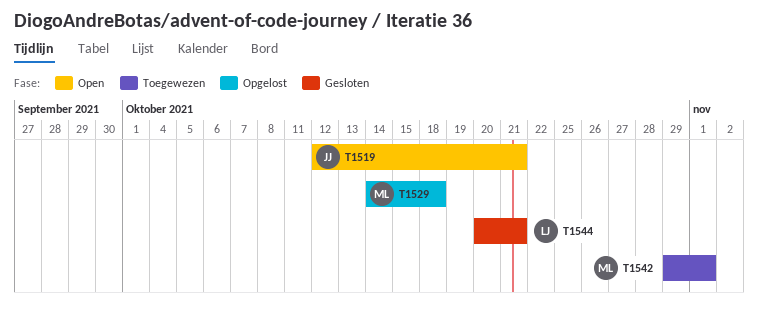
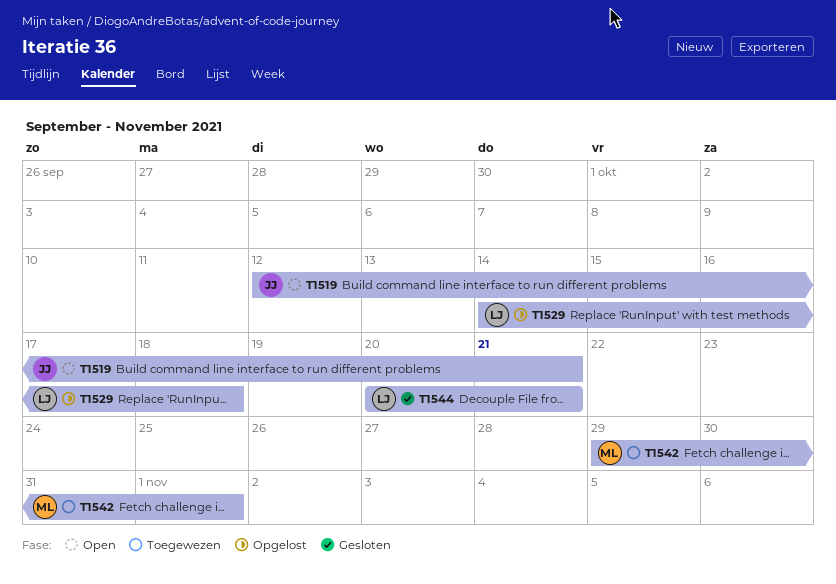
T1529, owner: ML -> LJ

